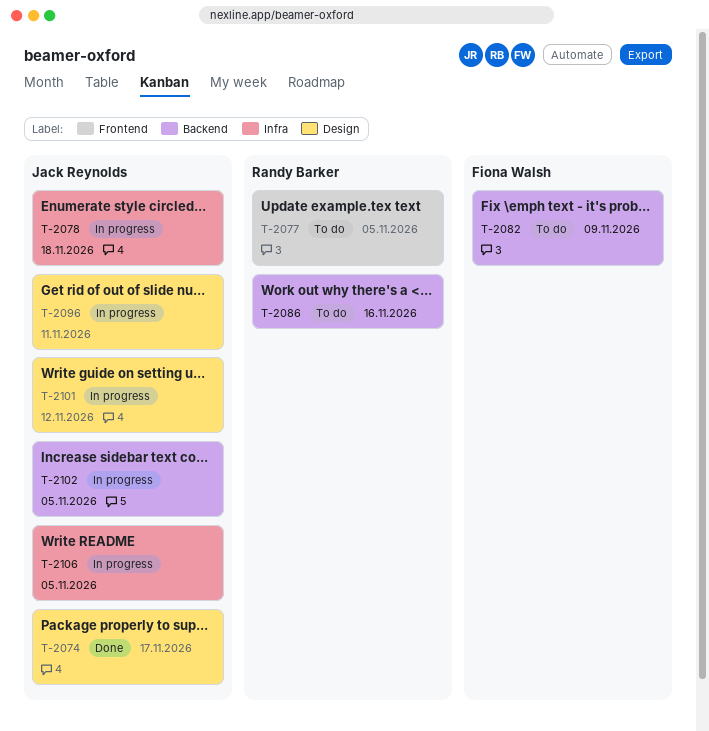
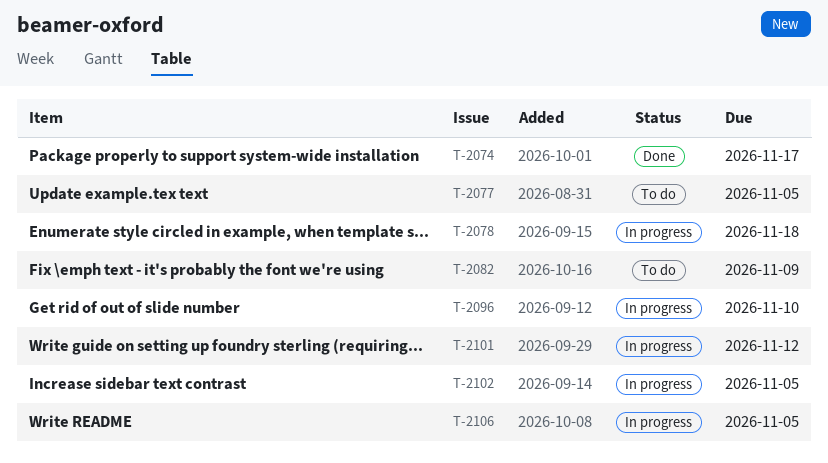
T-2086: present -> none
T-2096, due: Nov 11 -> Nov 10

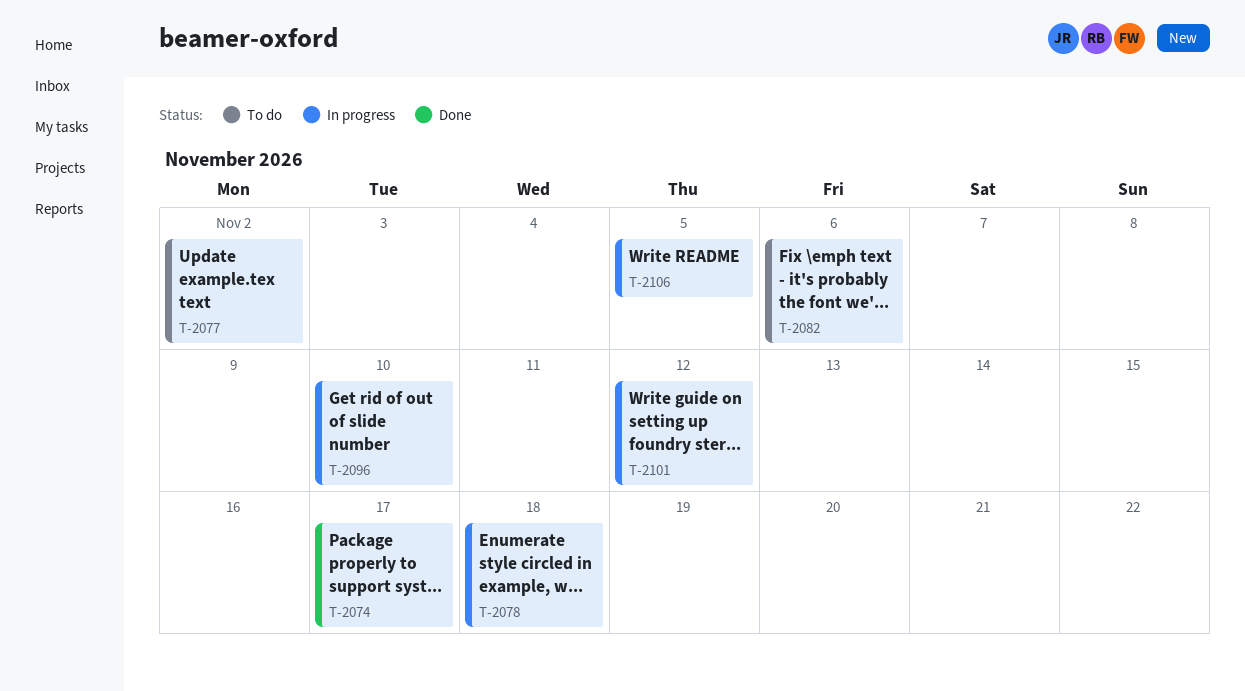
T-2077, due: Nov 5 -> Nov 2
T-2082, due: Nov 9 -> Nov 6
T-2102: present -> none

